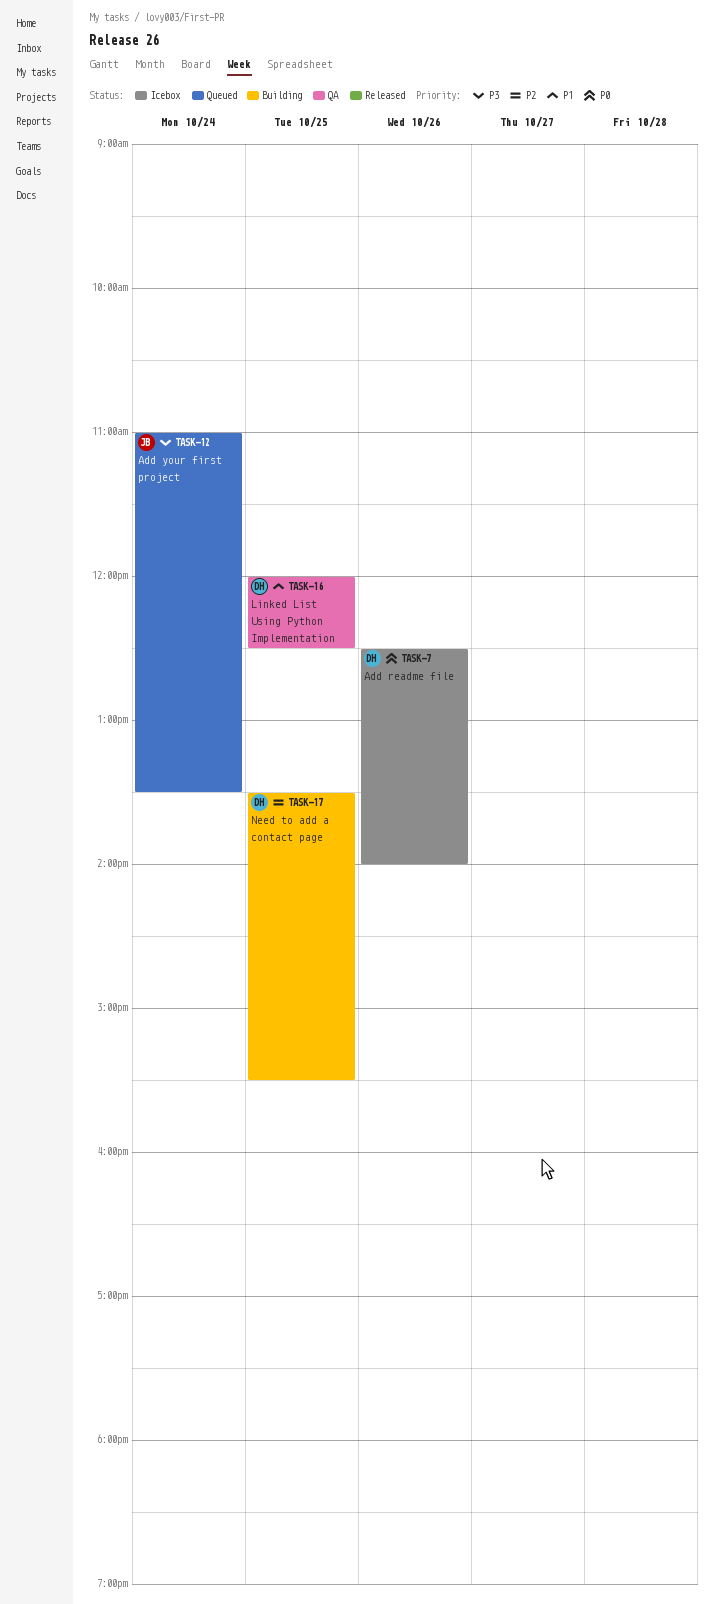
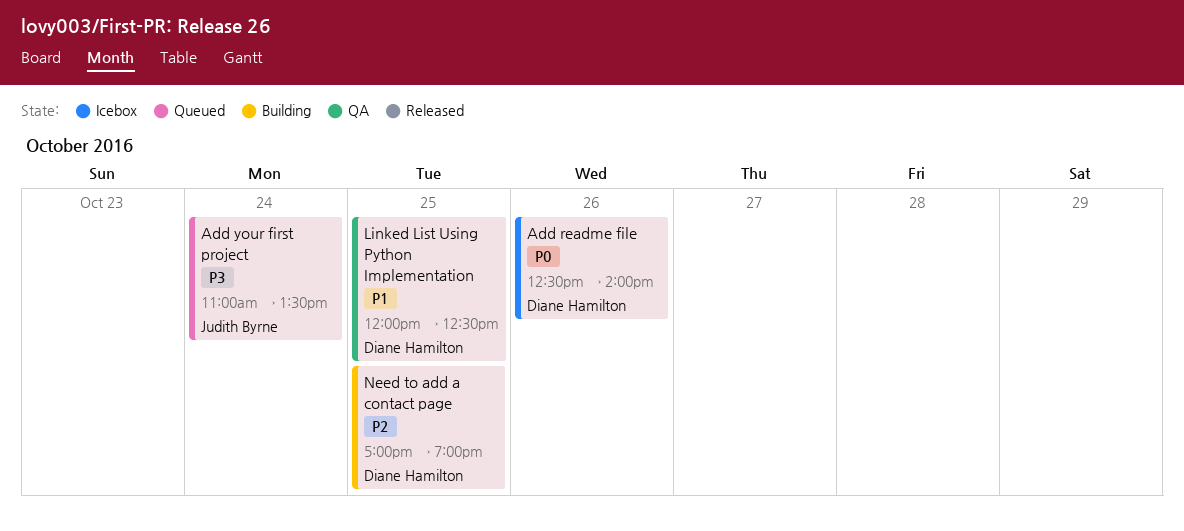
Need to add a contact page, begins: 13:30 -> 17:00
Need to add a contact page, ends: 15:30 -> 19:00

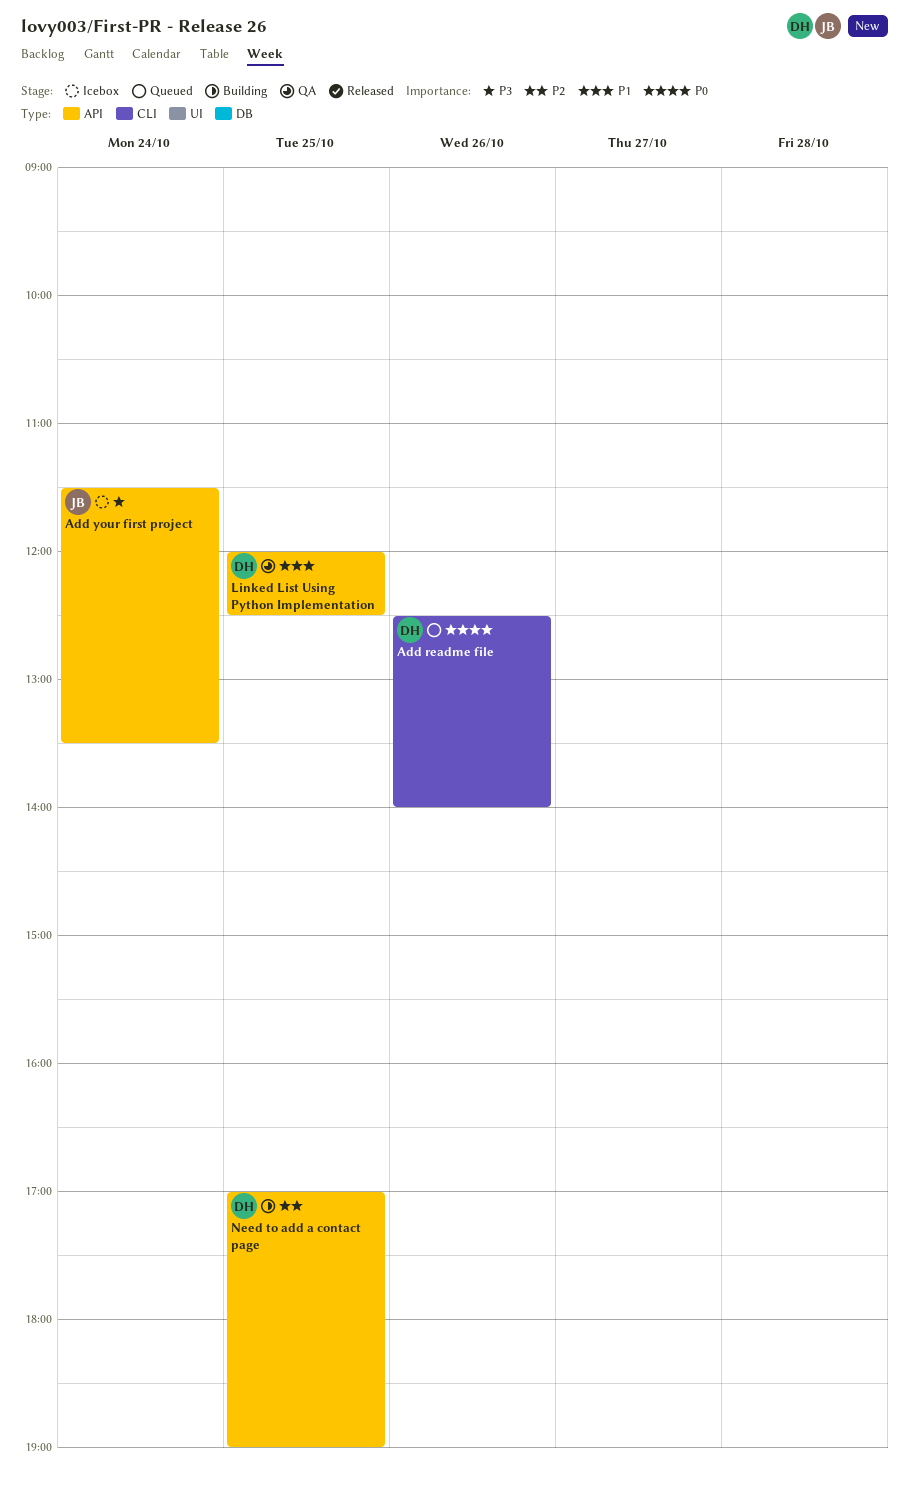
Add readme file, status: Icebox -> Queued
Add your first project, status: Queued -> Icebox
Add your first project, begins: 11:00 -> 11:30

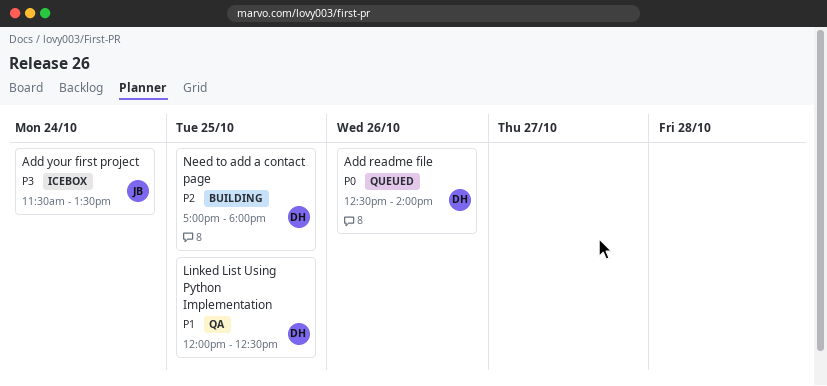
Need to add a contact page, ends: 19:00 -> 18:00

